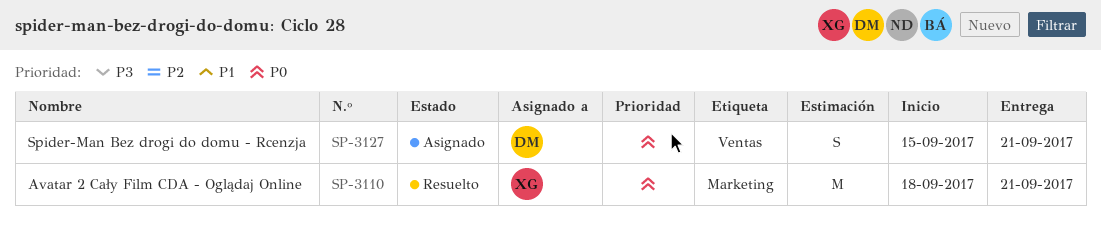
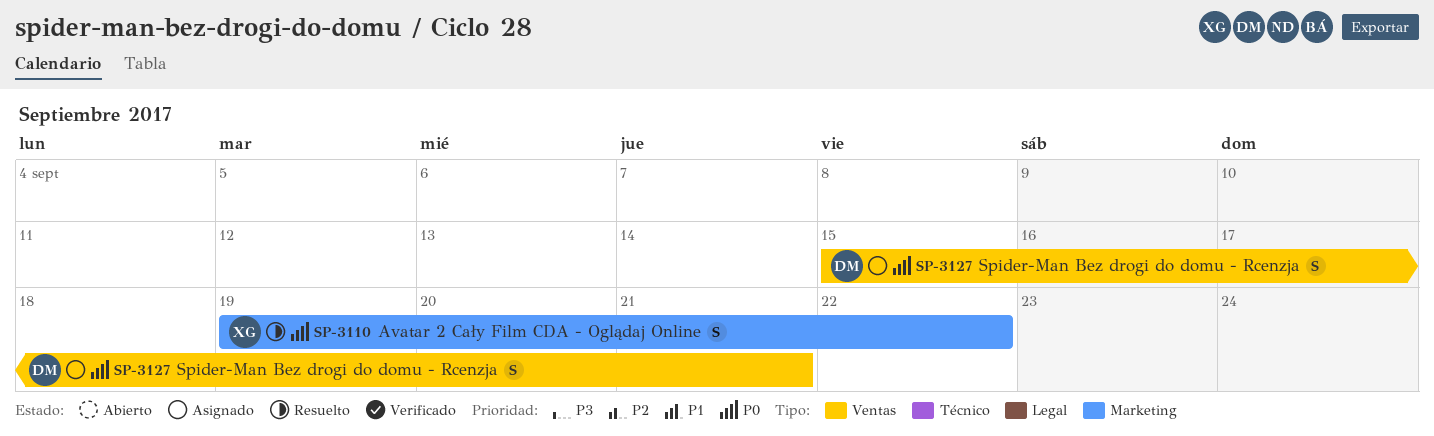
SP-3110, estimate: M -> S
SP-3110, start: Sep 18 -> Sep 19
SP-3110, due: Sep 21 -> Sep 22

